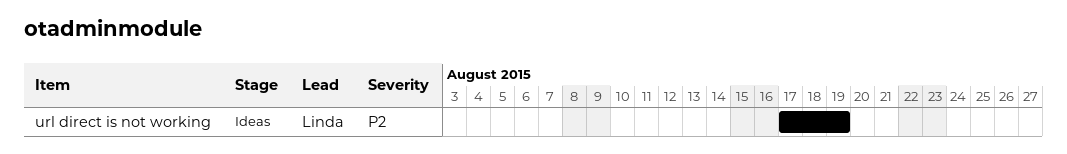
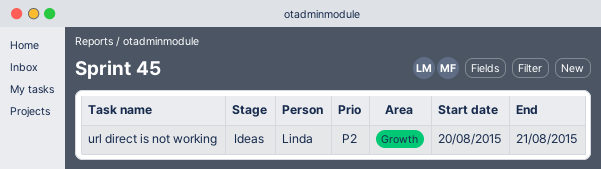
url direct is not working, start: Aug 17 -> Aug 20
url direct is not working, due: Aug 19 -> Aug 21

